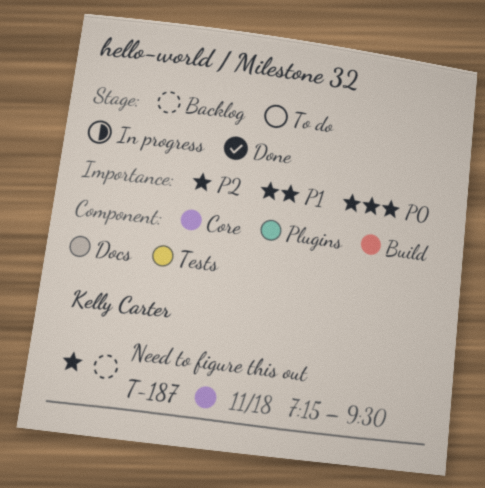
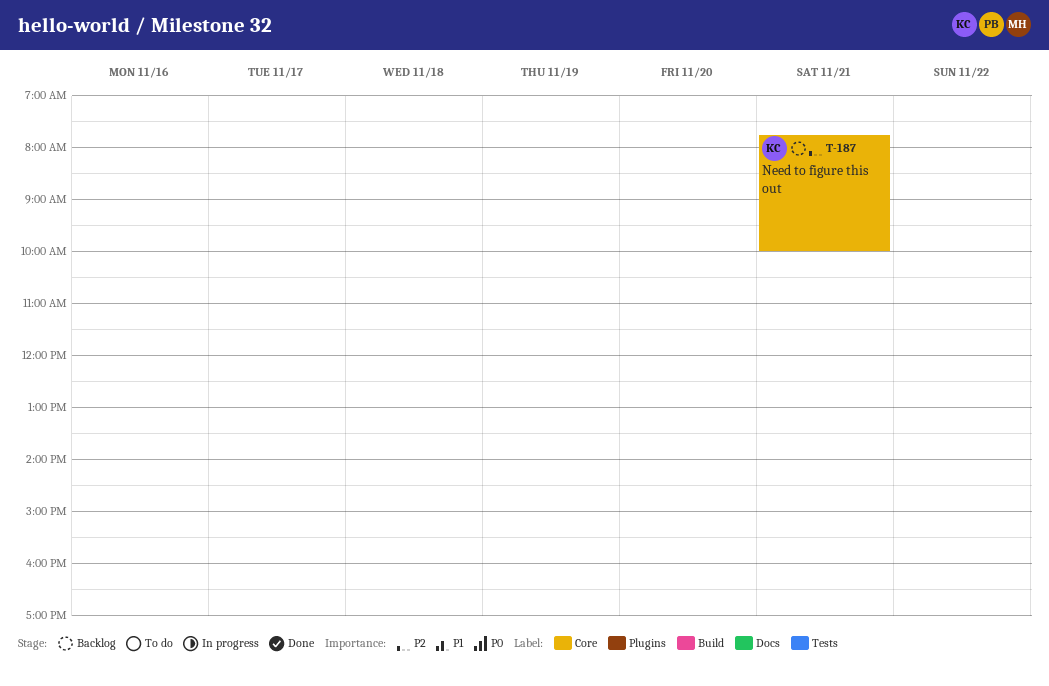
T-187, day: Nov 18 -> Nov 21
T-187, begins: 07:15 -> 07:45
T-187, ends: 09:30 -> 10:00

